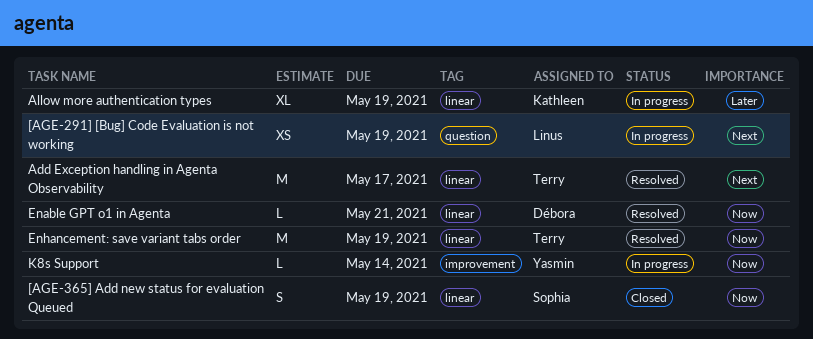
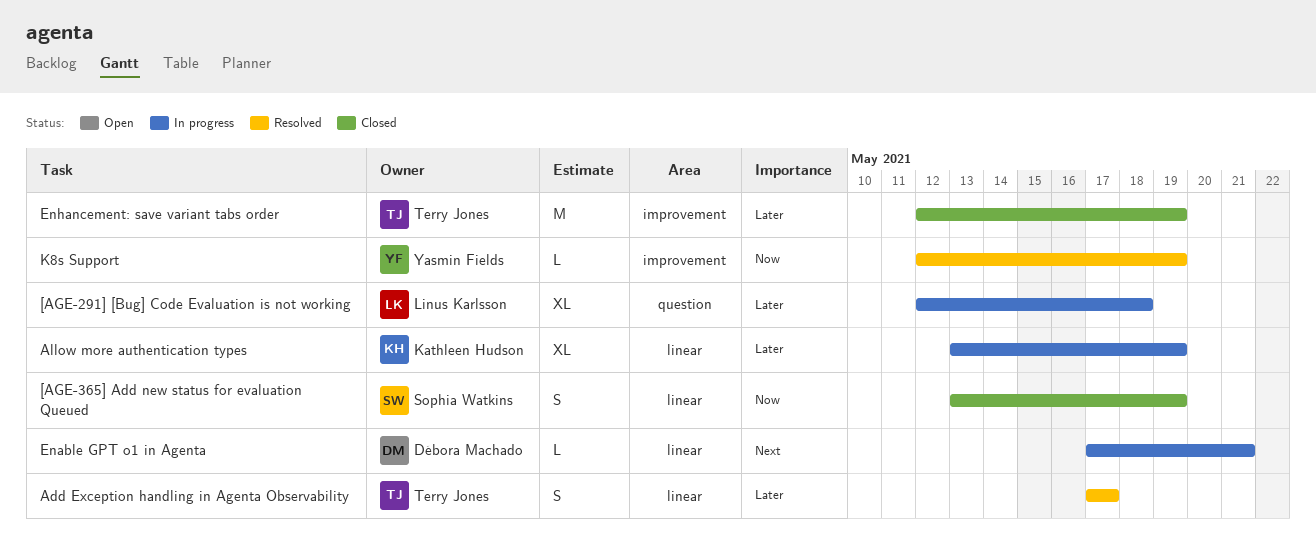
[AGE-291] [Bug] Code Evaluation is not working, priority: Next -> Later
[AGE-291] [Bug] Code Evaluation is not working, estimate: XS -> XL
[AGE-291] [Bug] Code Evaluation is not working, due: May 19 -> May 18
Add Exception handling in Agenta Observability, priority: Next -> Later
Add Exception handling in Agenta Observability, estimate: M -> S
Enable GPT o1 in Agenta, status: Resolved -> In progress
Enable GPT o1 in Agenta, priority: Now -> Next
Enhancement: save variant tabs order, status: Resolved -> Closed
Enhancement: save variant tabs order, priority: Now -> Later
Enhancement: save variant tabs order, label: linear -> improvement
K8s Support, status: In progress -> Resolved
K8s Support, due: May 14 -> May 19

